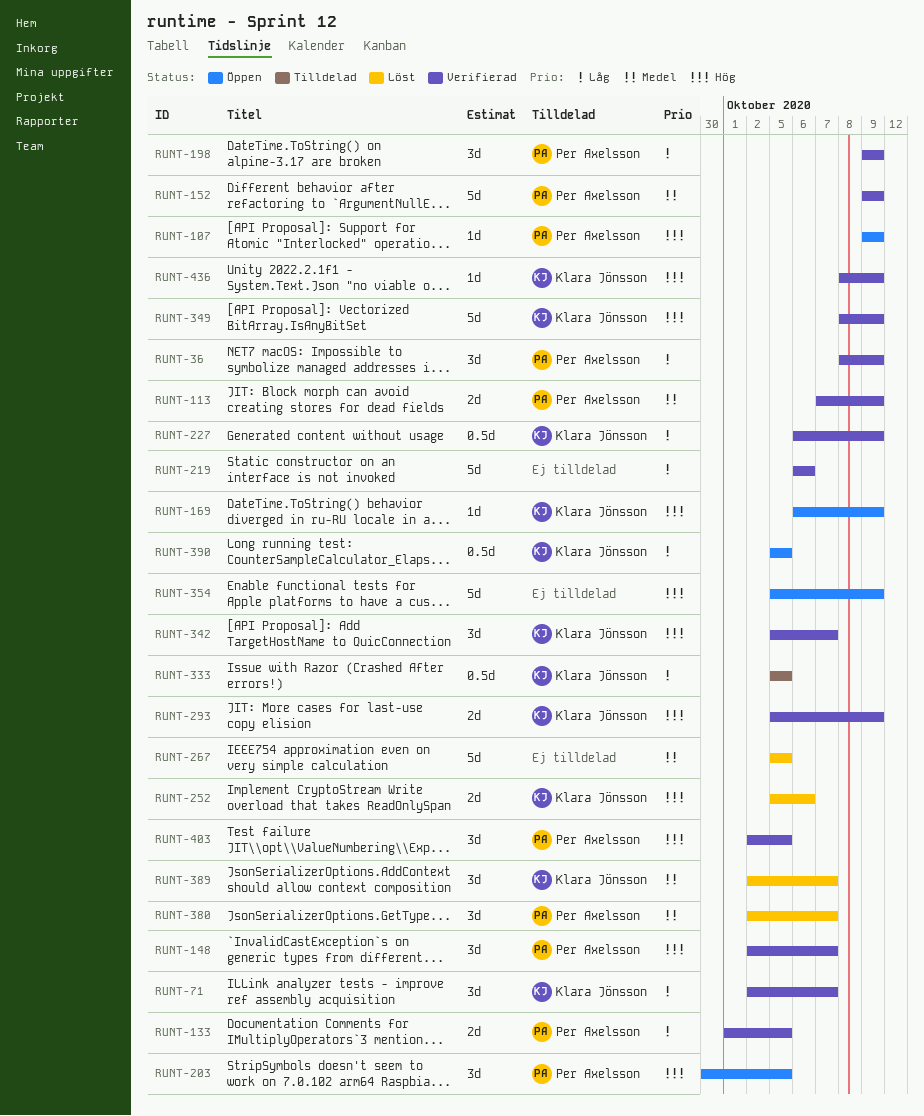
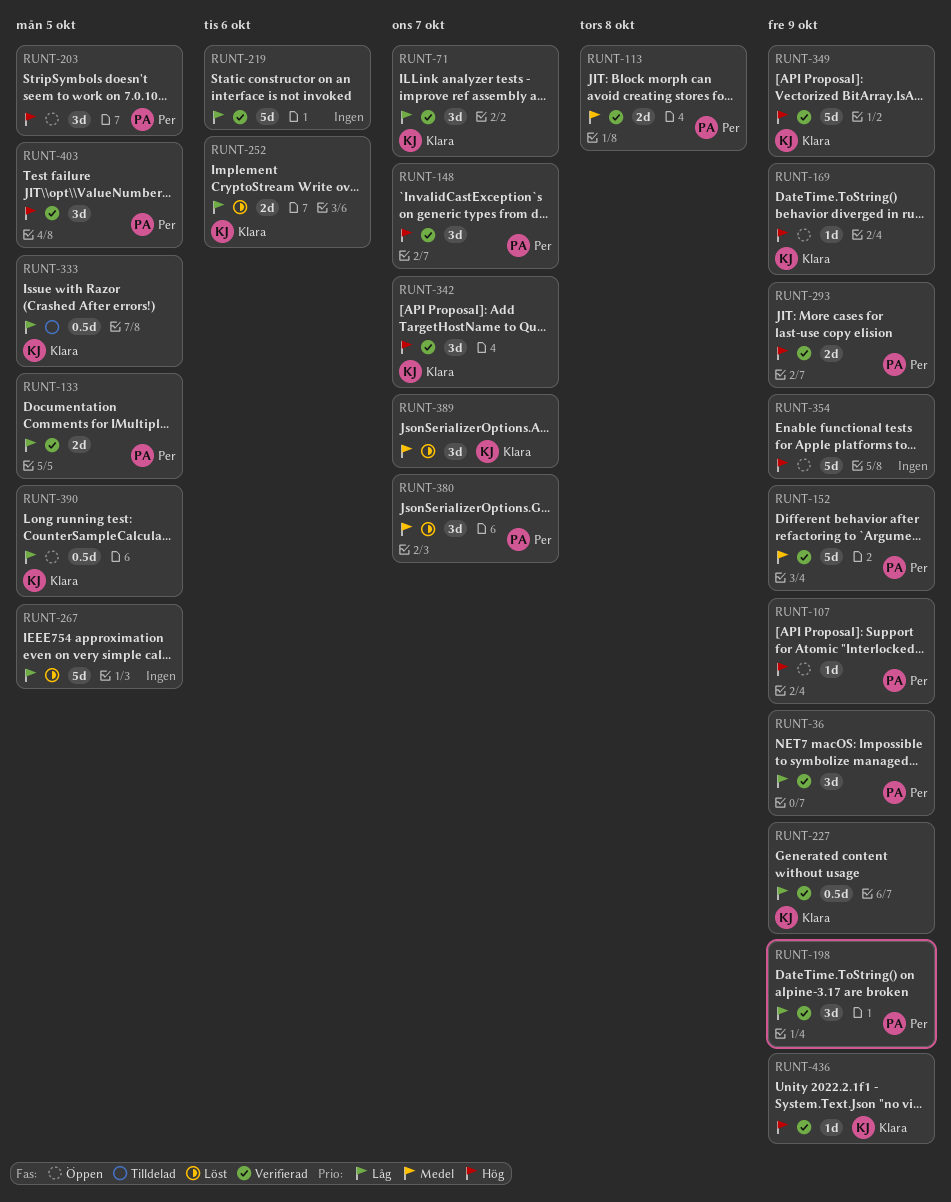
RUNT-113, due: Oct 9 -> Oct 8
RUNT-252, priority: Hög -> Låg
RUNT-267, priority: Medel -> Låg
RUNT-293, owner: Klara Jönsson -> Per Axelsson

